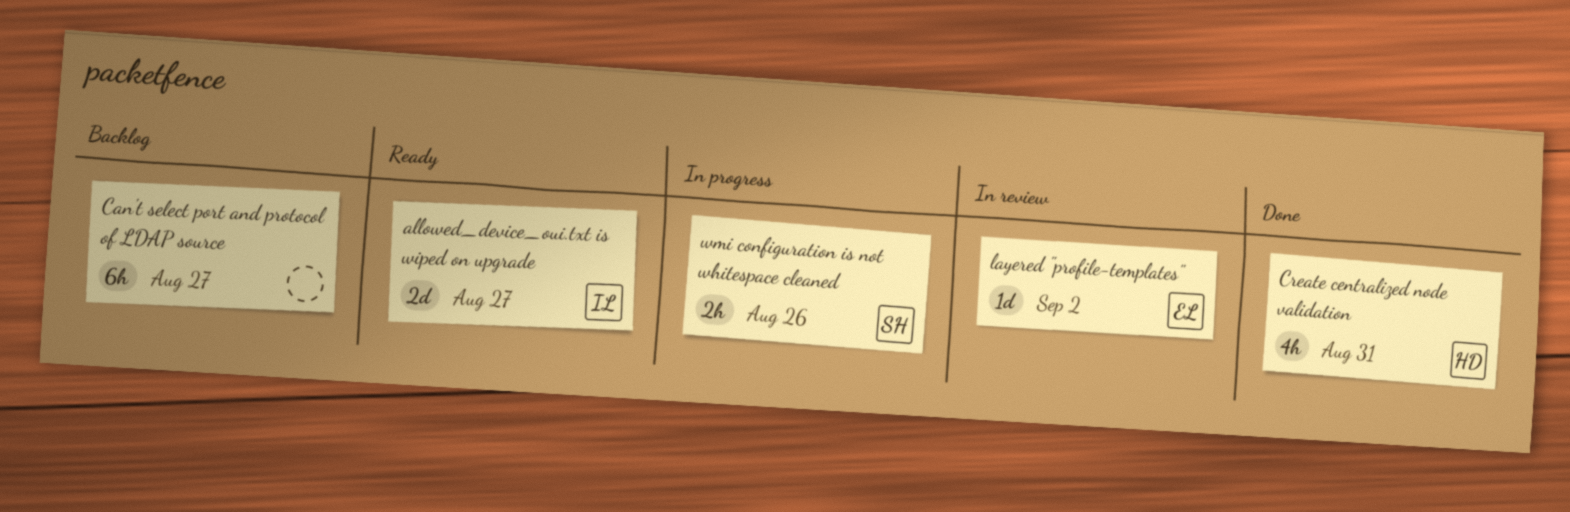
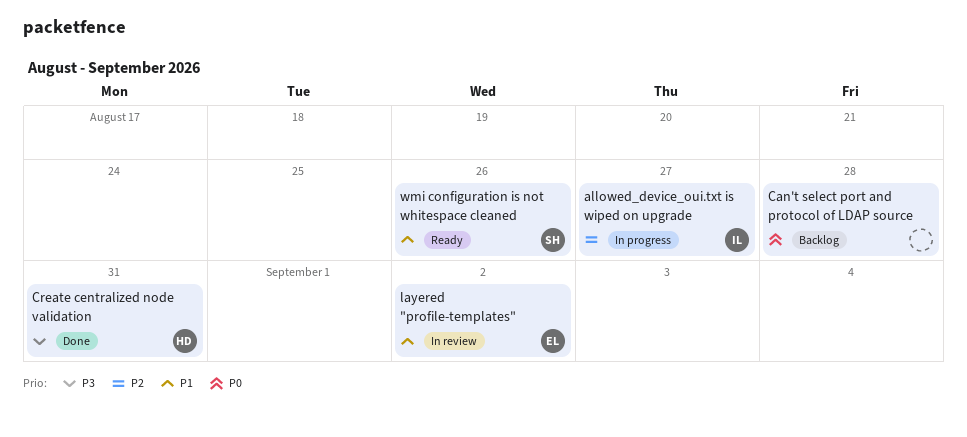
allowed_device_oui.txt is wiped on upgrade, status: Ready -> In progress
Can't select port and protocol of LDAP source, due: Aug 27 -> Aug 28
wmi configuration is not whitespace cleaned, status: In progress -> Ready

